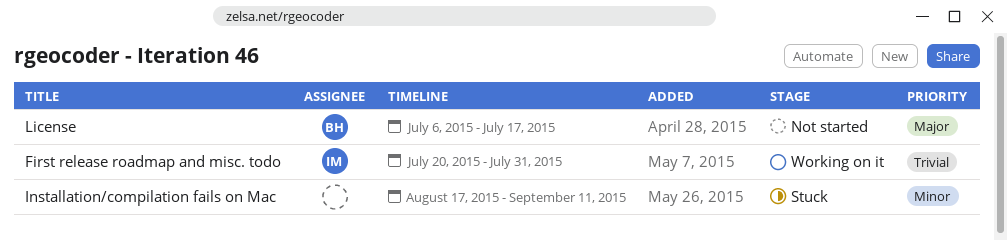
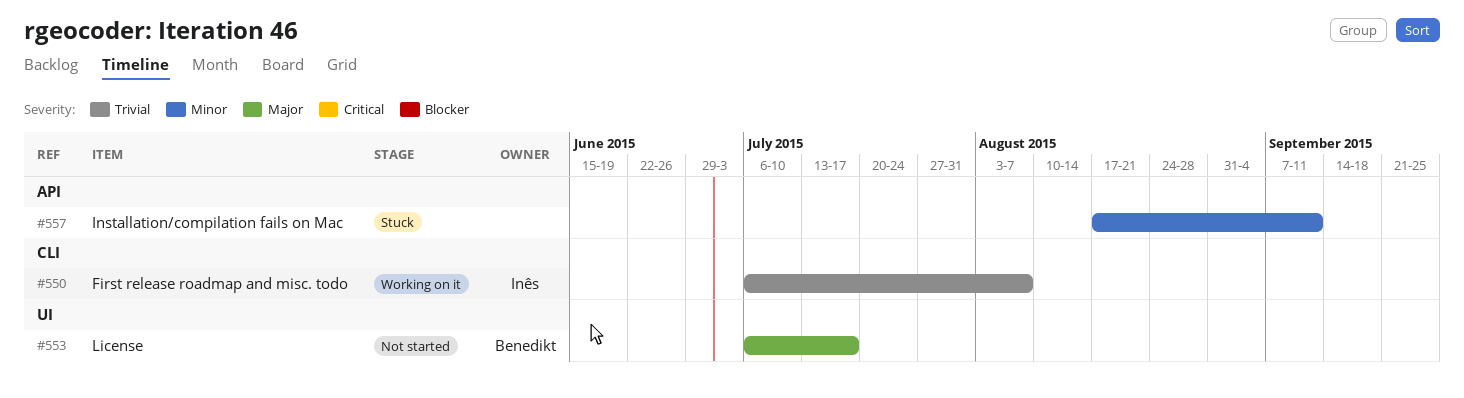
First release roadmap and misc. todo, start: Jul 20 -> Jul 6
First release roadmap and misc. todo, due: Jul 31 -> Aug 7

